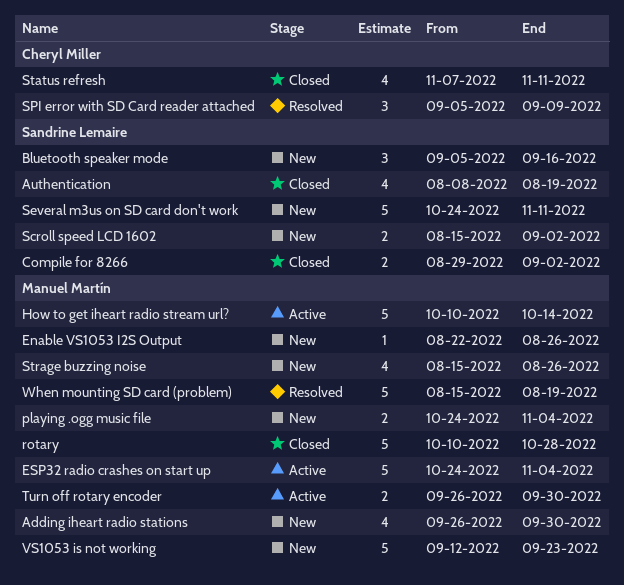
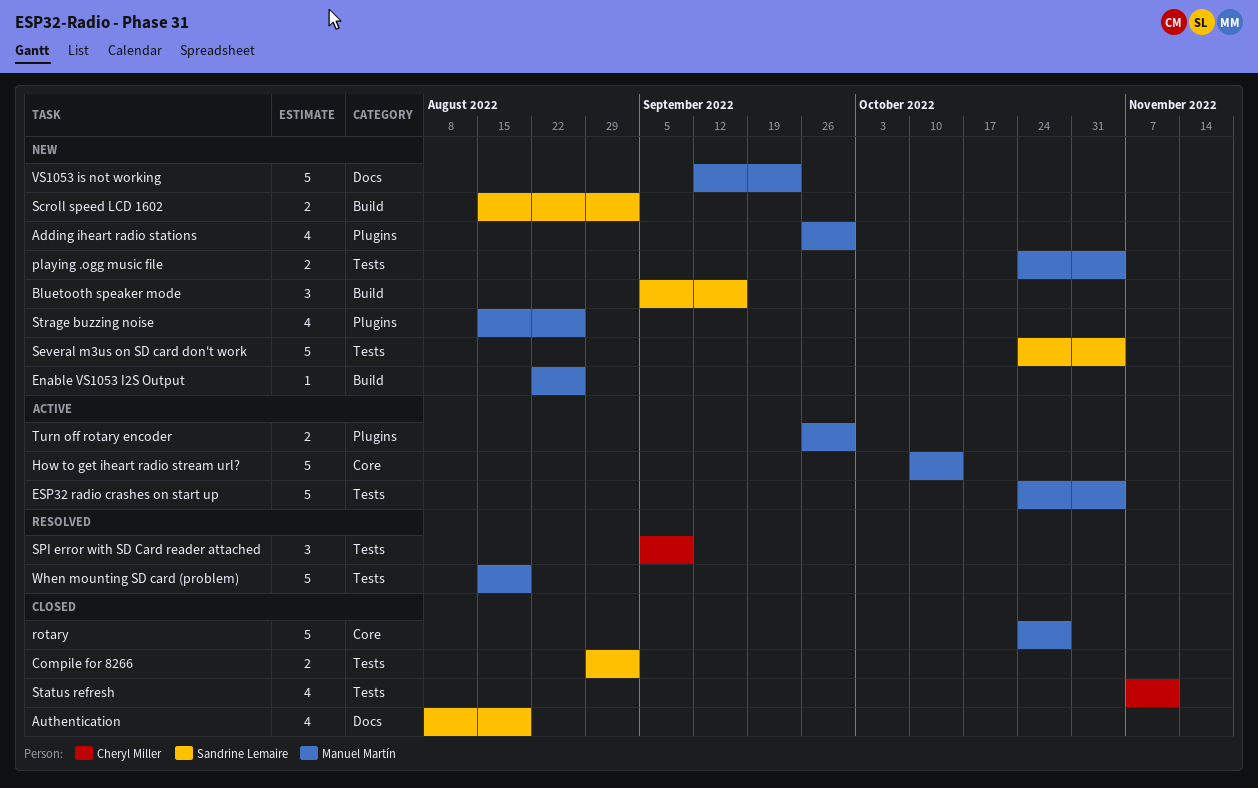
rotary, start: Oct 10 -> Oct 24
Several m3us on SD card don't work, due: Nov 11 -> Nov 4

